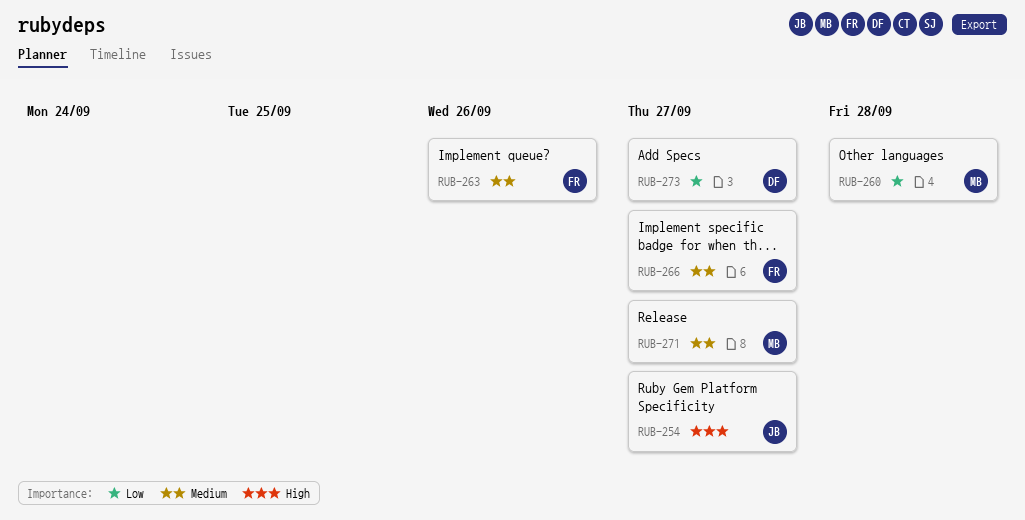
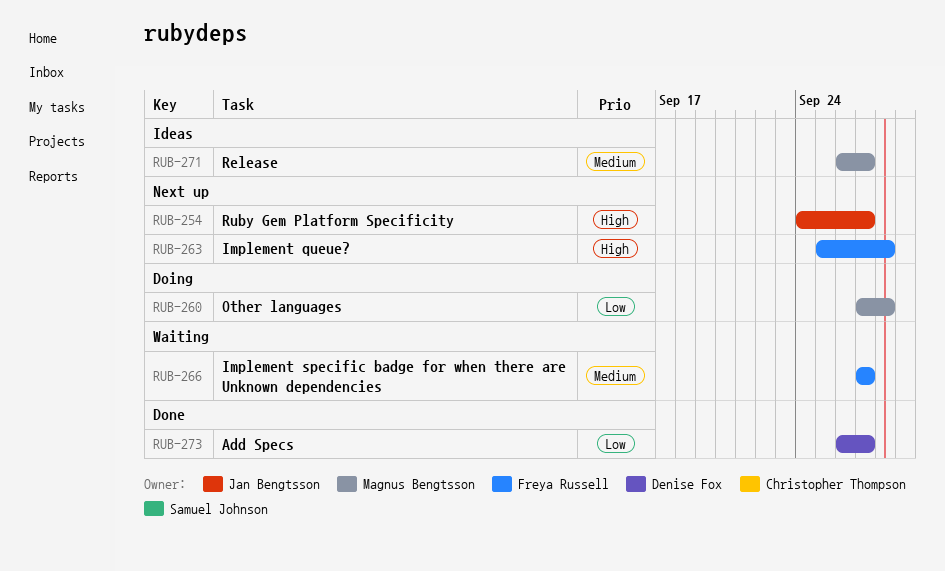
RUB-263, priority: Medium -> High
RUB-263, due: Sep 26 -> Sep 28

